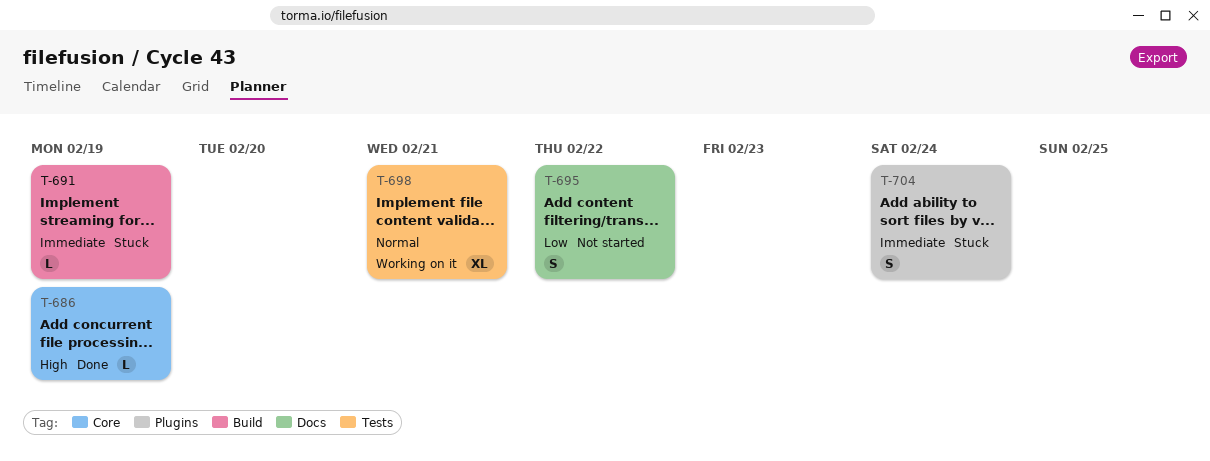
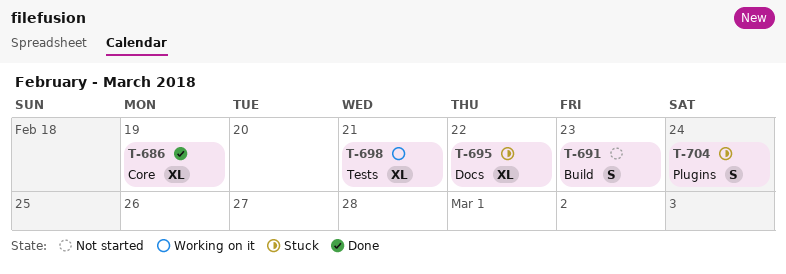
T-686, estimate: L -> XL
T-691, status: Stuck -> Not started
T-691, estimate: L -> S
T-691, due: Feb 19 -> Feb 23
T-695, status: Not started -> Stuck
T-695, estimate: S -> XL

